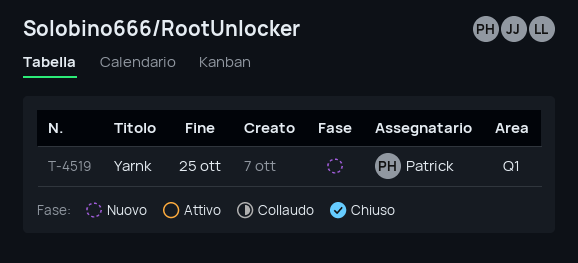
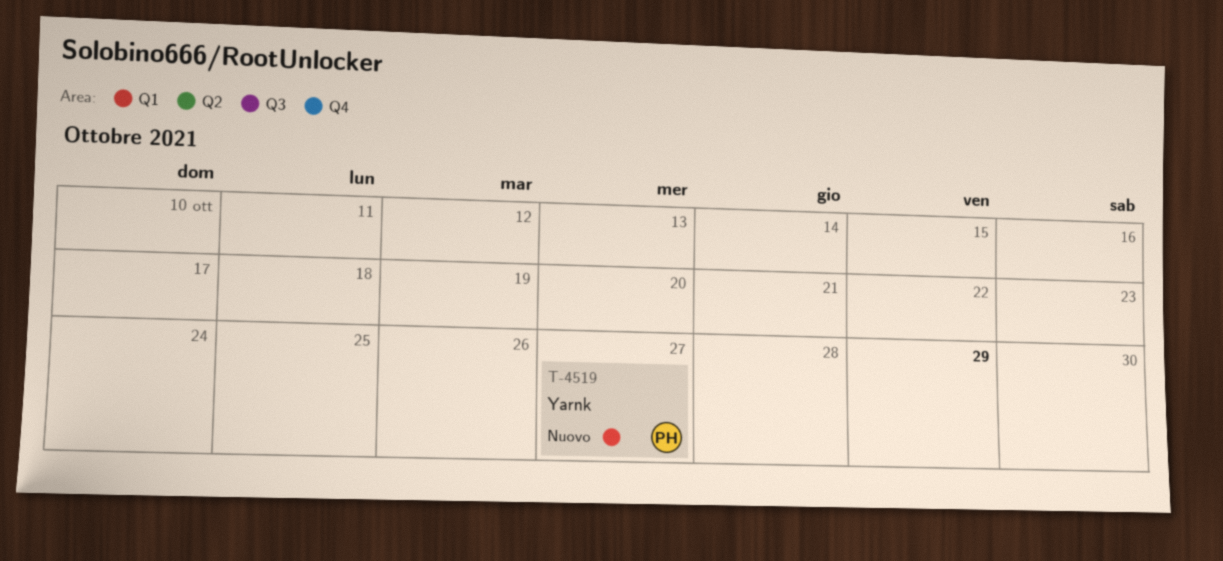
T-4519, due: Oct 25 -> Oct 27

